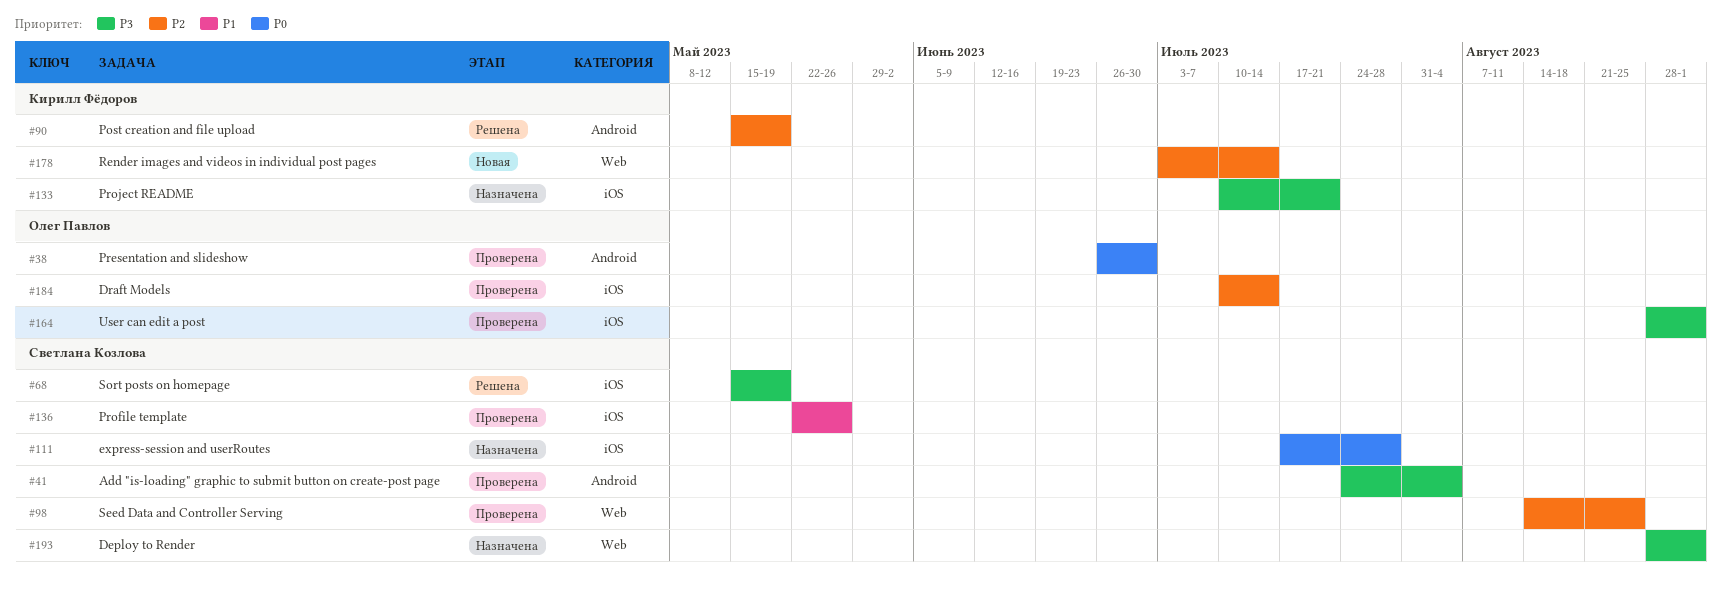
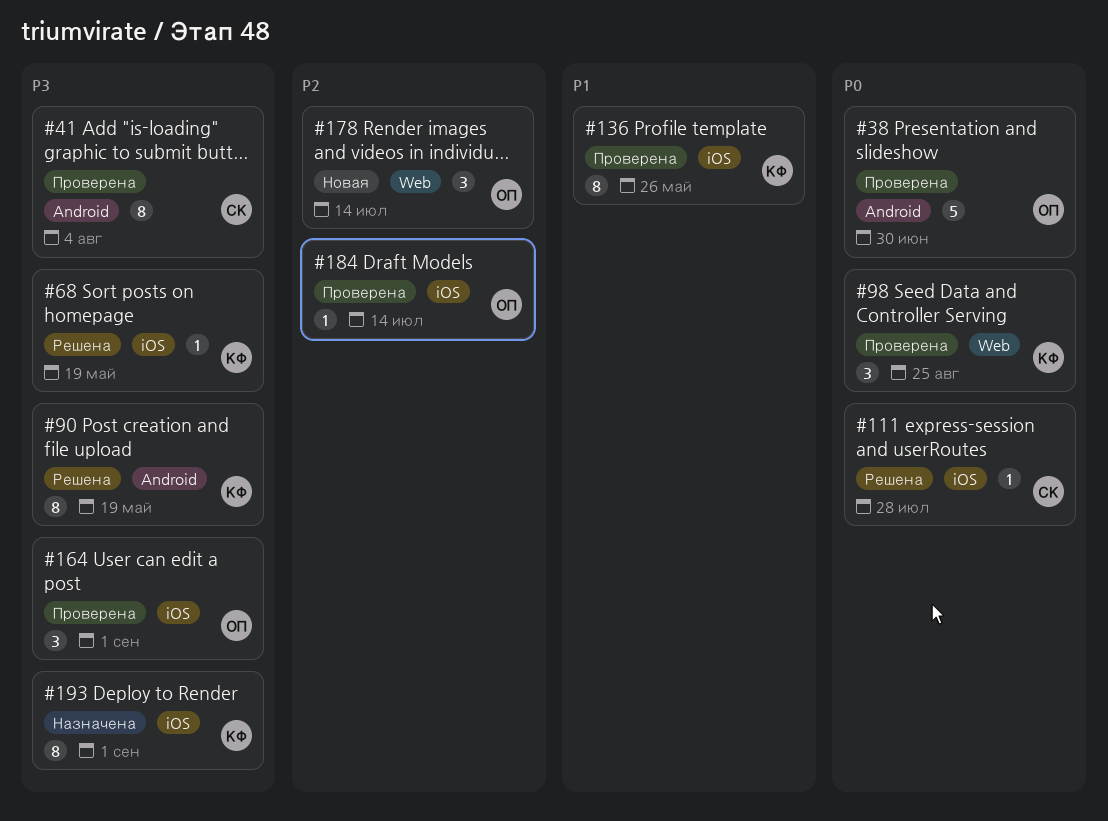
#68, owner: Светлана Козлова -> Кирилл Фёдоров
#90, priority: P2 -> P3
#98, owner: Светлана Козлова -> Кирилл Фёдоров
#98, priority: P2 -> P0
#111, status: Назначена -> Решена
#133: present -> none
#136, owner: Светлана Козлова -> Кирилл Фёдоров
#178, owner: Кирилл Фёдоров -> Олег Павлов
#193, owner: Светлана Козлова -> Кирилл Фёдоров
#193, label: Web -> iOS

